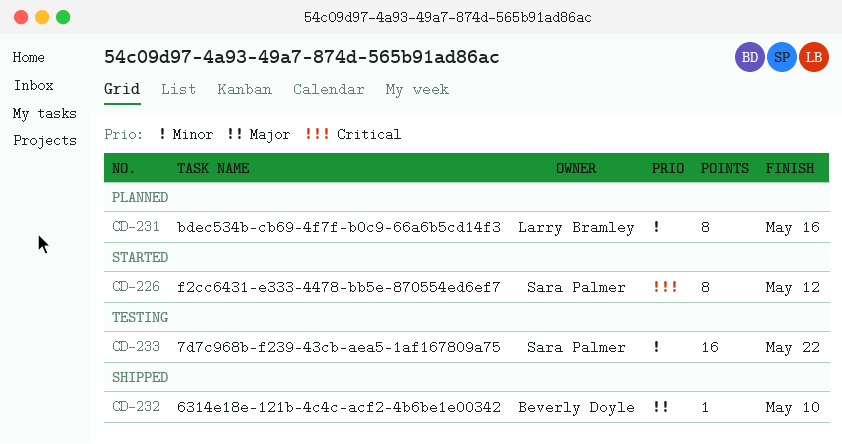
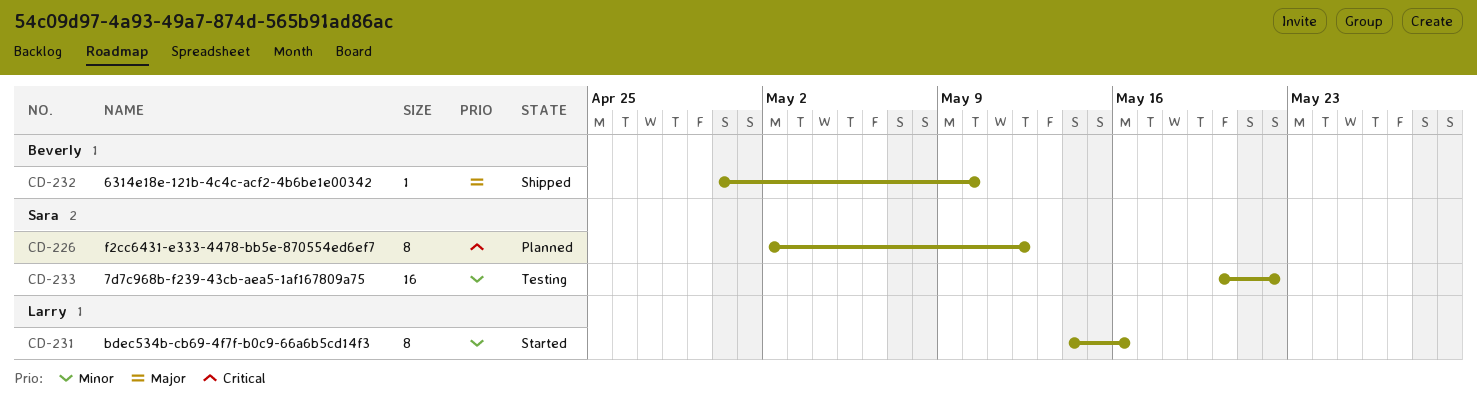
CD-226, status: Started -> Planned
CD-231, status: Planned -> Started

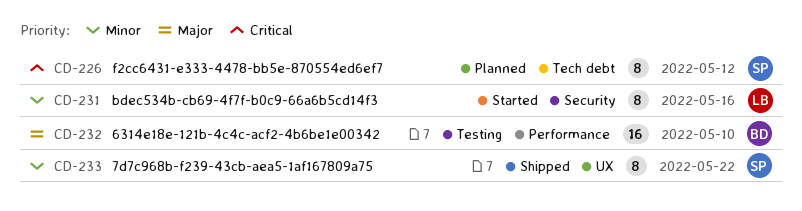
CD-232, status: Shipped -> Testing
CD-232, estimate: 1 -> 16
CD-233, status: Testing -> Shipped
CD-233, estimate: 16 -> 8

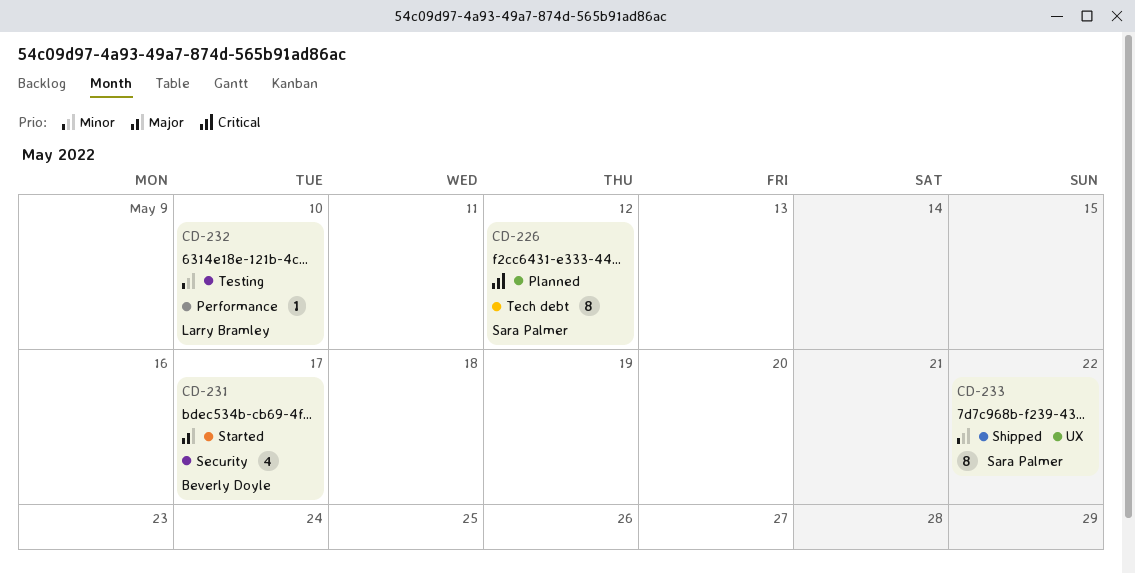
CD-231, owner: Larry Bramley -> Beverly Doyle
CD-231, priority: Minor -> Major
CD-231, estimate: 8 -> 4
CD-231, due: May 16 -> May 17
CD-232, owner: Beverly Doyle -> Larry Bramley
CD-232, priority: Major -> Minor
CD-232, estimate: 16 -> 1

